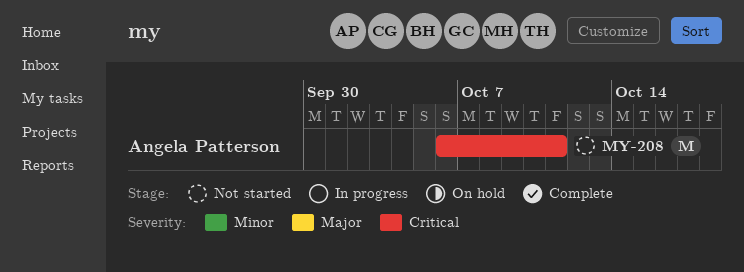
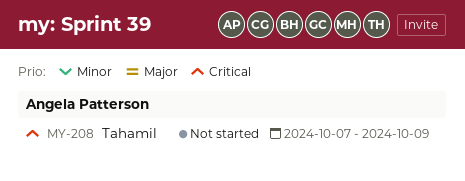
MY-208, start: Oct 6 -> Oct 7
MY-208, due: Oct 11 -> Oct 9

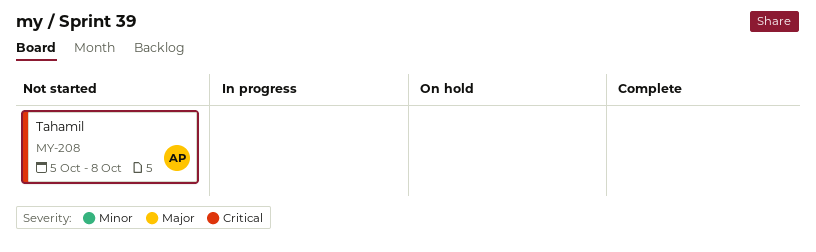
MY-208, start: Oct 7 -> Oct 5
MY-208, due: Oct 9 -> Oct 8

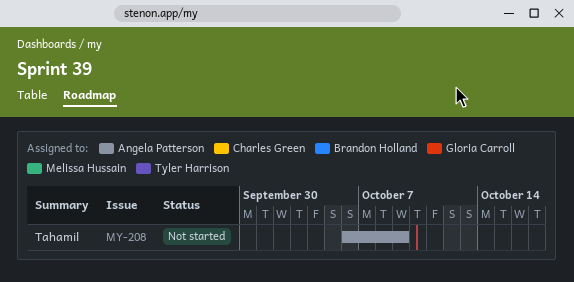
MY-208, start: Oct 5 -> Oct 6
MY-208, due: Oct 8 -> Oct 9

